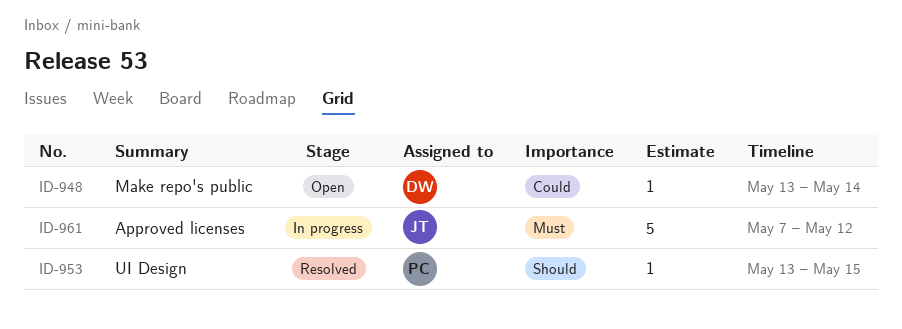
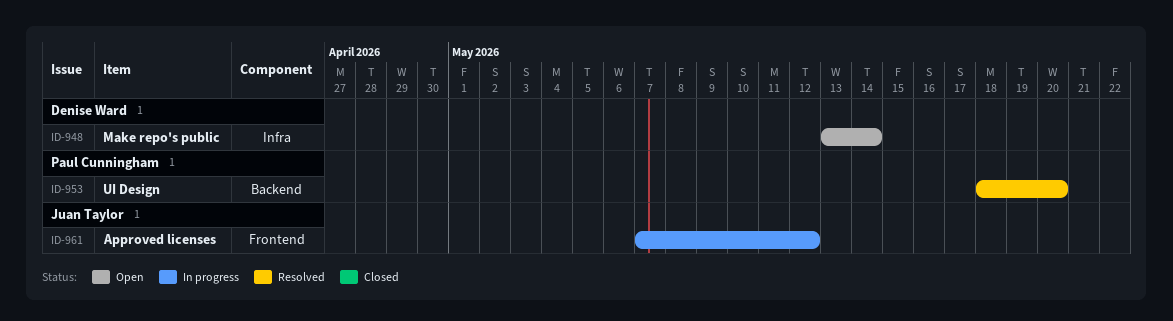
ID-953, start: May 13 -> May 18
ID-953, due: May 15 -> May 20

